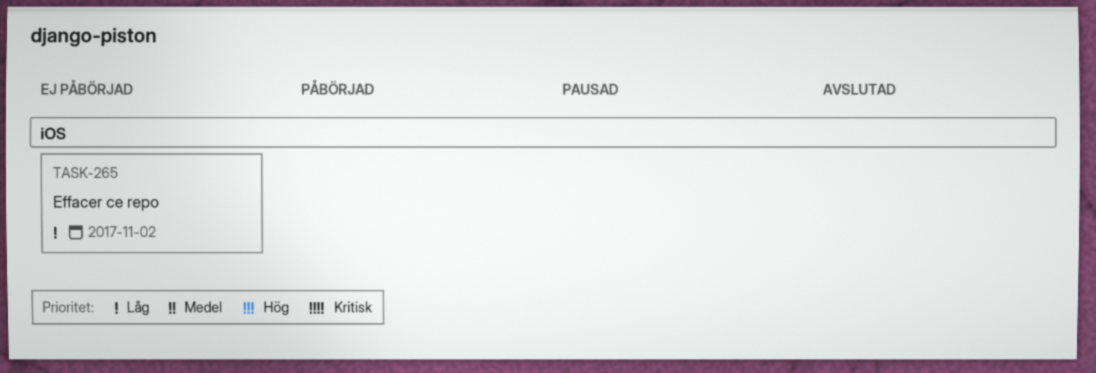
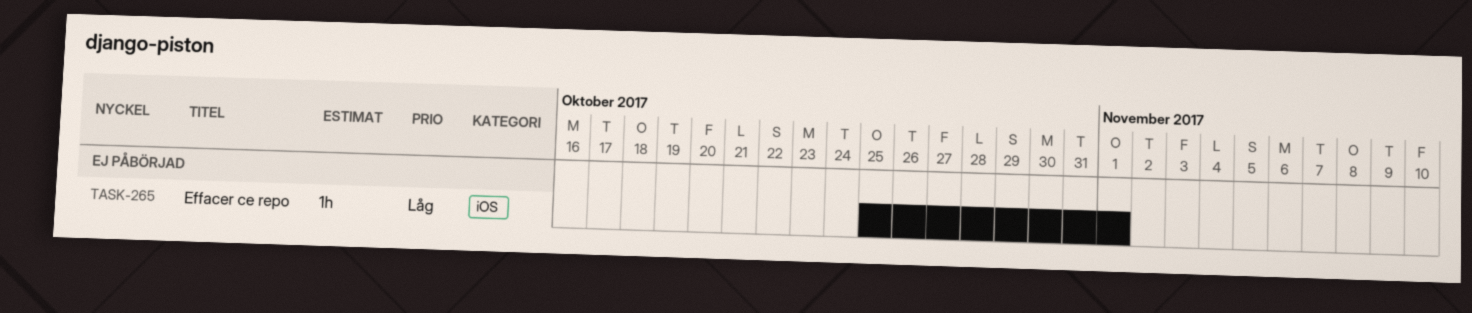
TASK-265, due: Nov 2 -> Nov 1

